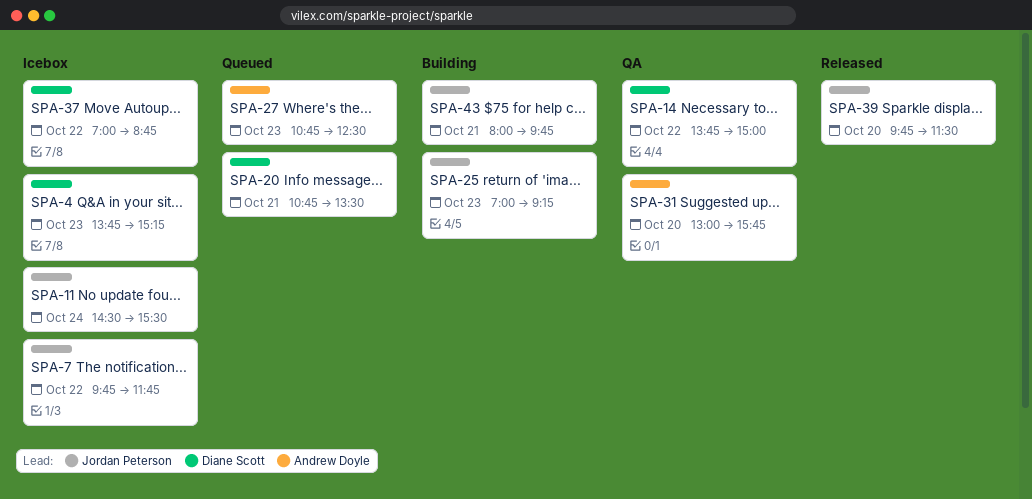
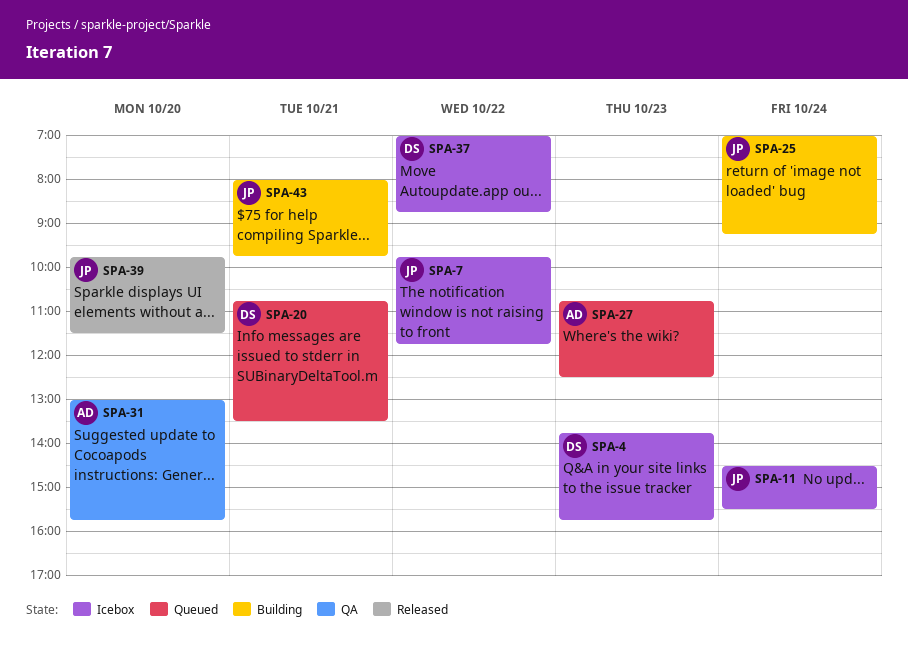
SPA-4, ends: 15:15 -> 15:45
SPA-14: present -> none
SPA-25, day: Oct 23 -> Oct 24

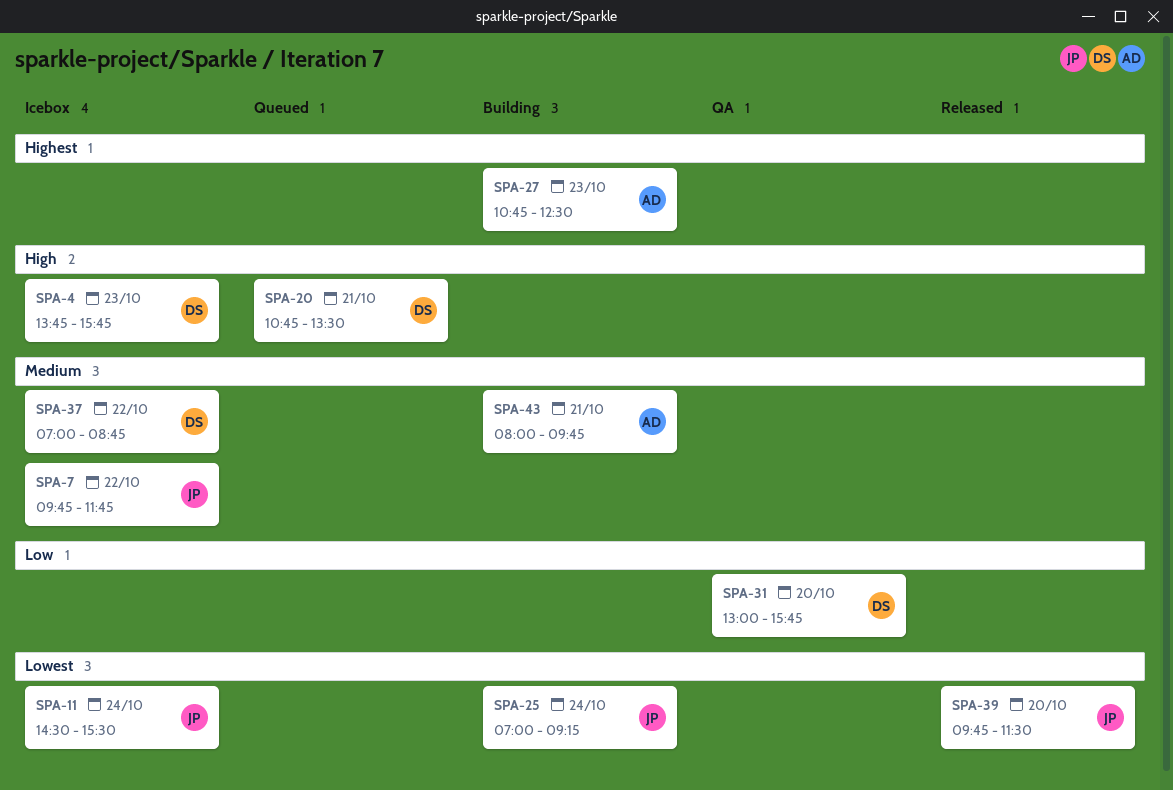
SPA-27, status: Queued -> Building
SPA-31, owner: AD -> DS
SPA-43, owner: JP -> AD

